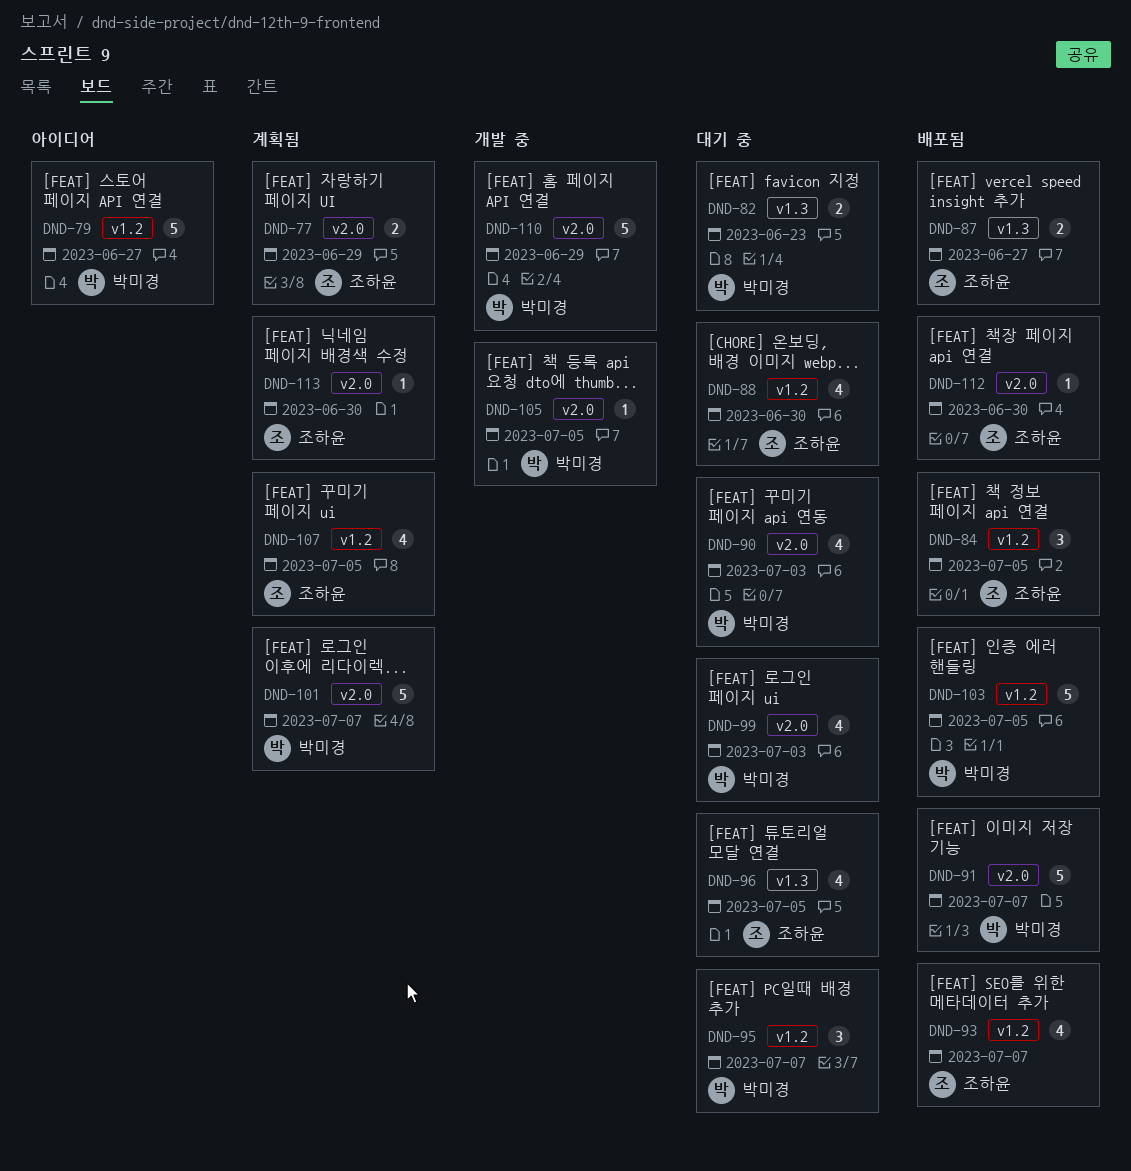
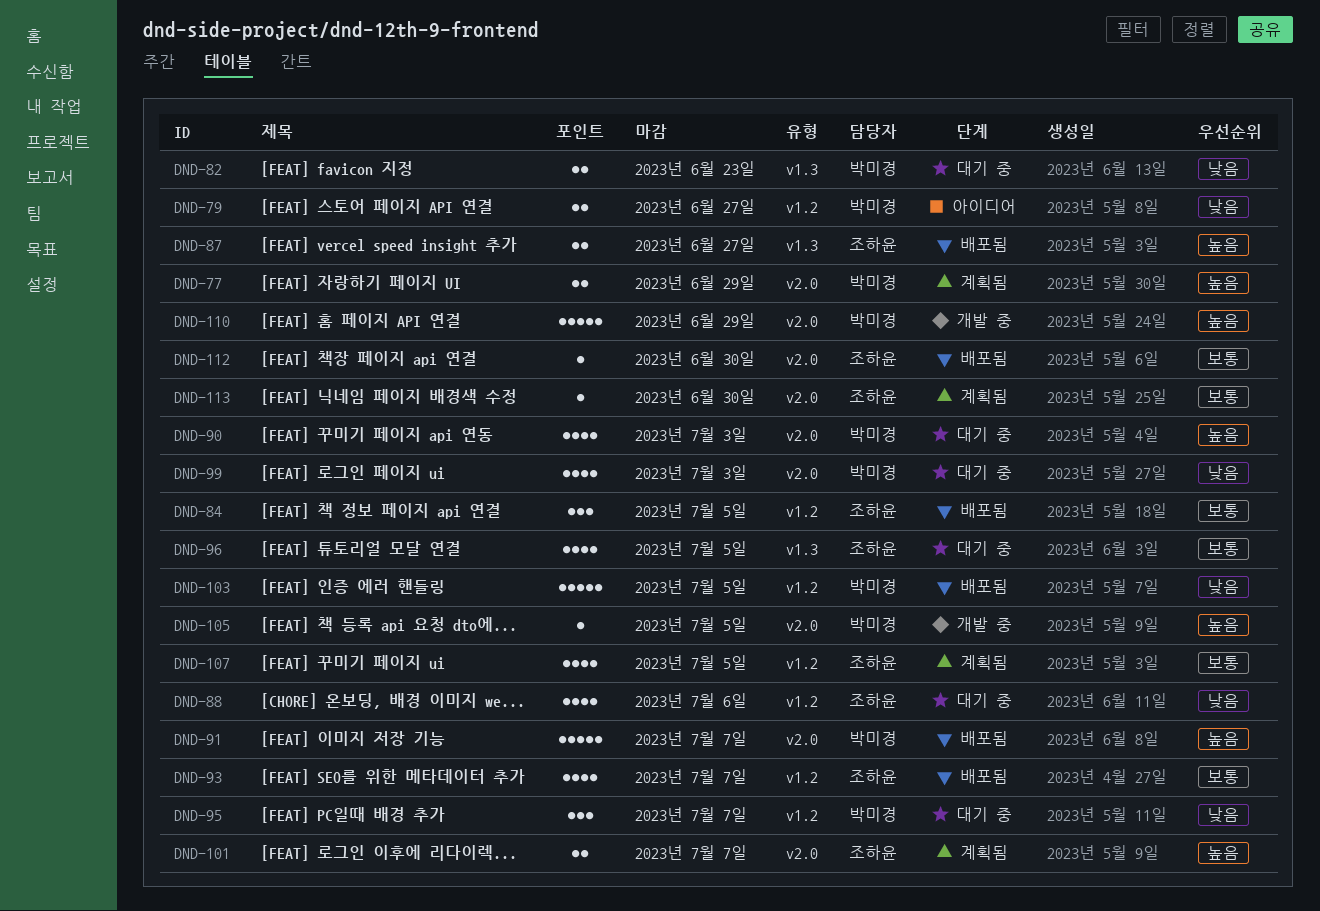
DND-77, owner: 조하윤 -> 박미경
DND-79, estimate: 5 -> 2
DND-88, due: Jun 30 -> Jul 6
DND-101, owner: 박미경 -> 조하윤
DND-101, estimate: 5 -> 2

